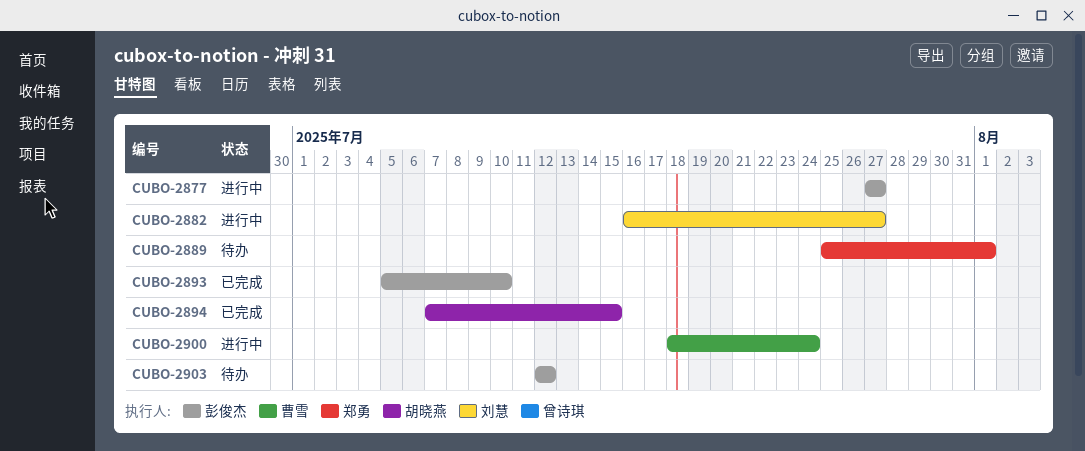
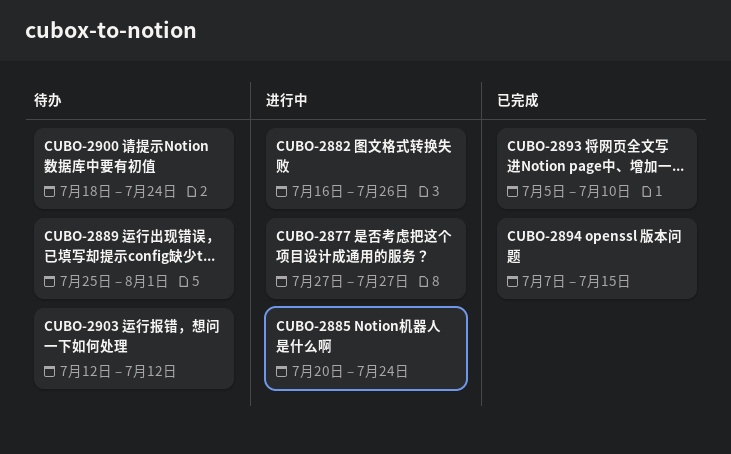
CUBO-2882, due: Jul 27 -> Jul 26
CUBO-2885: none -> present
CUBO-2900, status: 进行中 -> 待办

